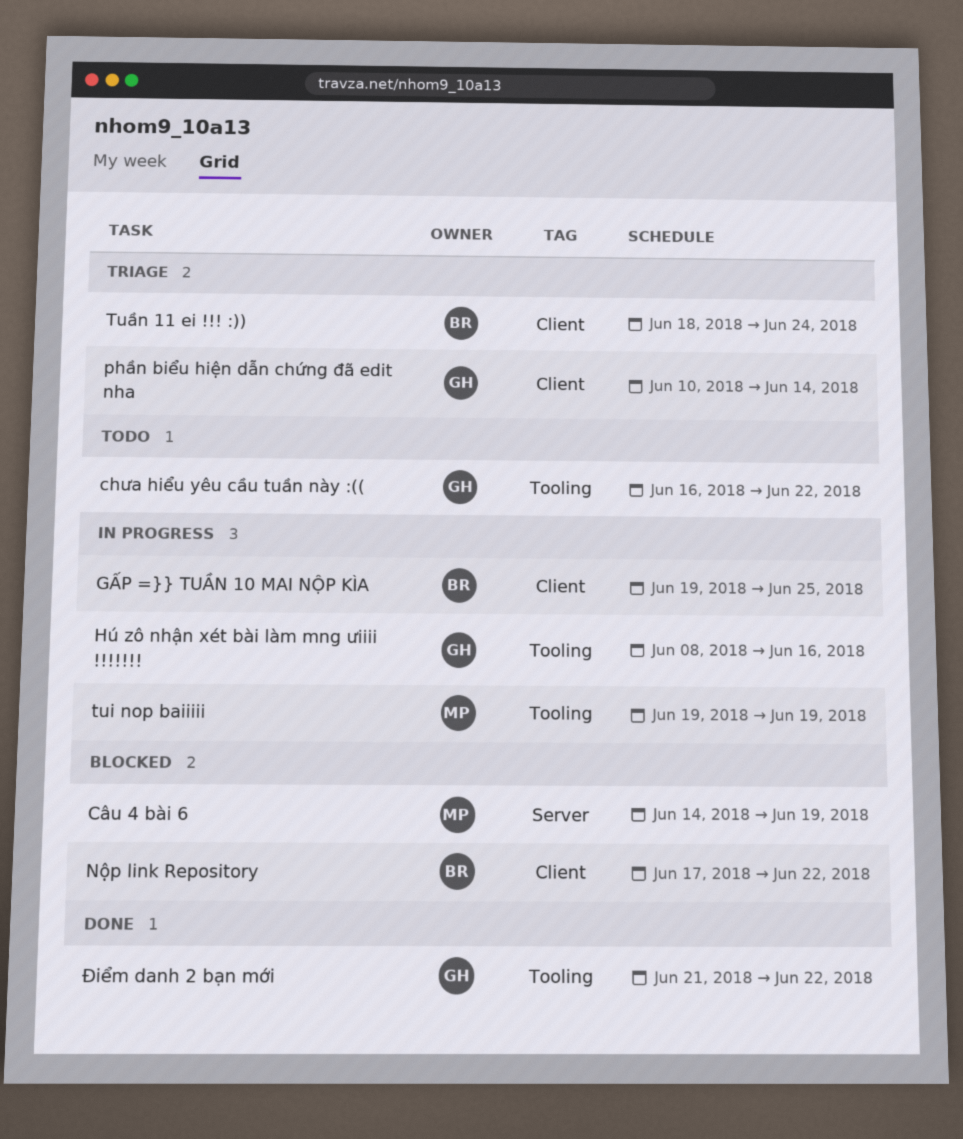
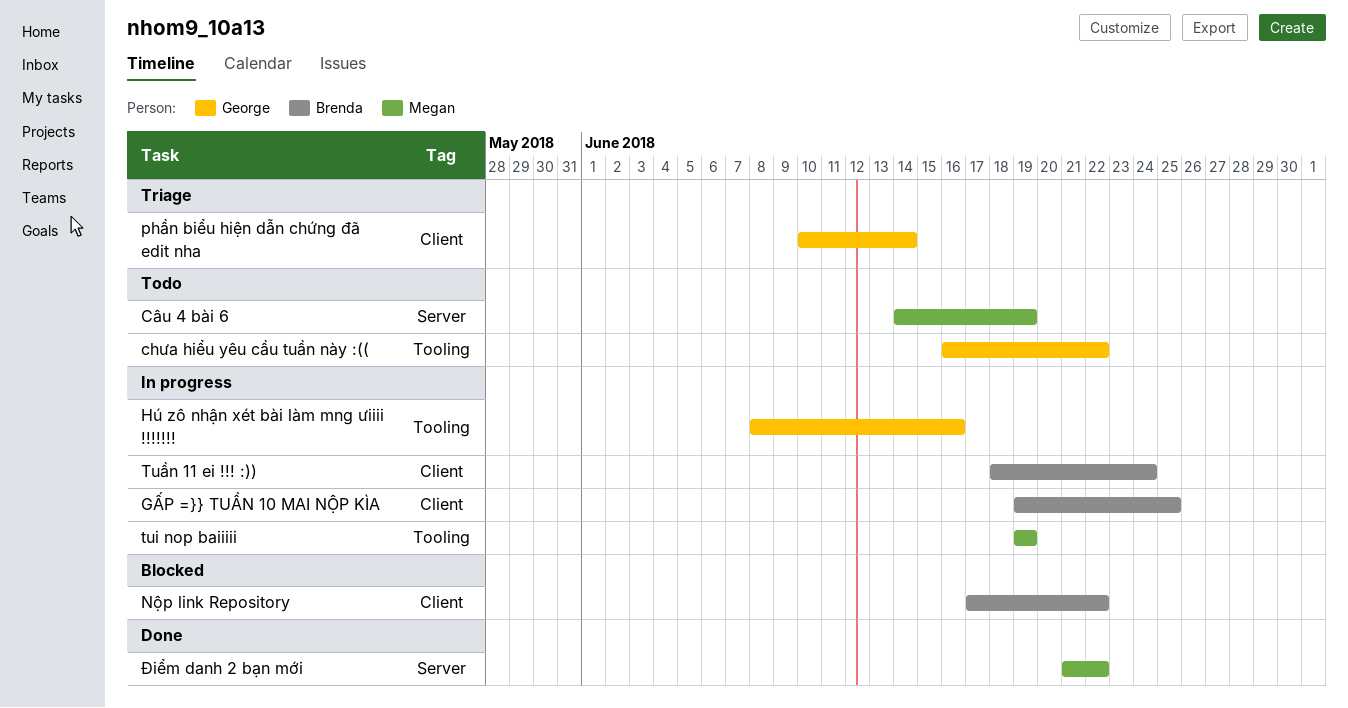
Câu 4 bài 6, status: Blocked -> Todo
Tuần 11 ei !!! :)), status: Triage -> In progress
Điểm danh 2 bạn mới, owner: George -> Megan
Điểm danh 2 bạn mới, label: Tooling -> Server

